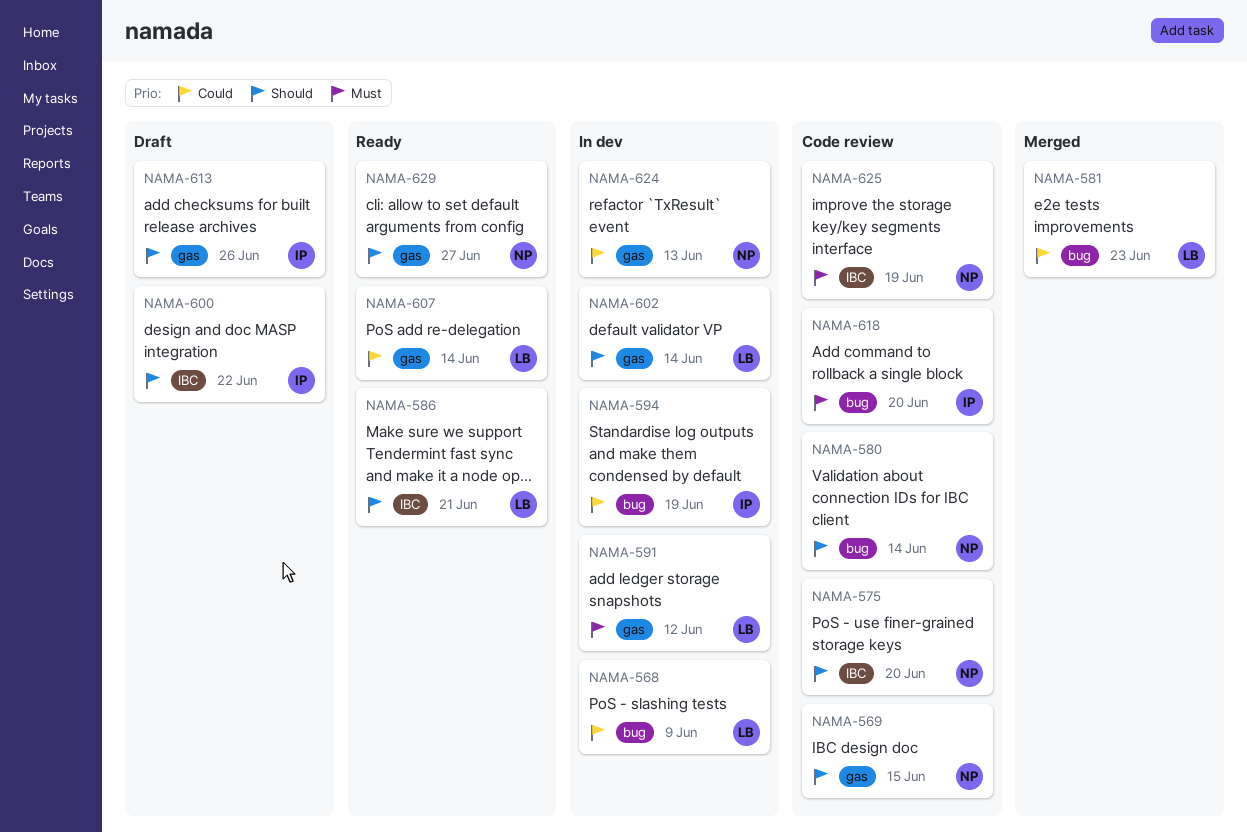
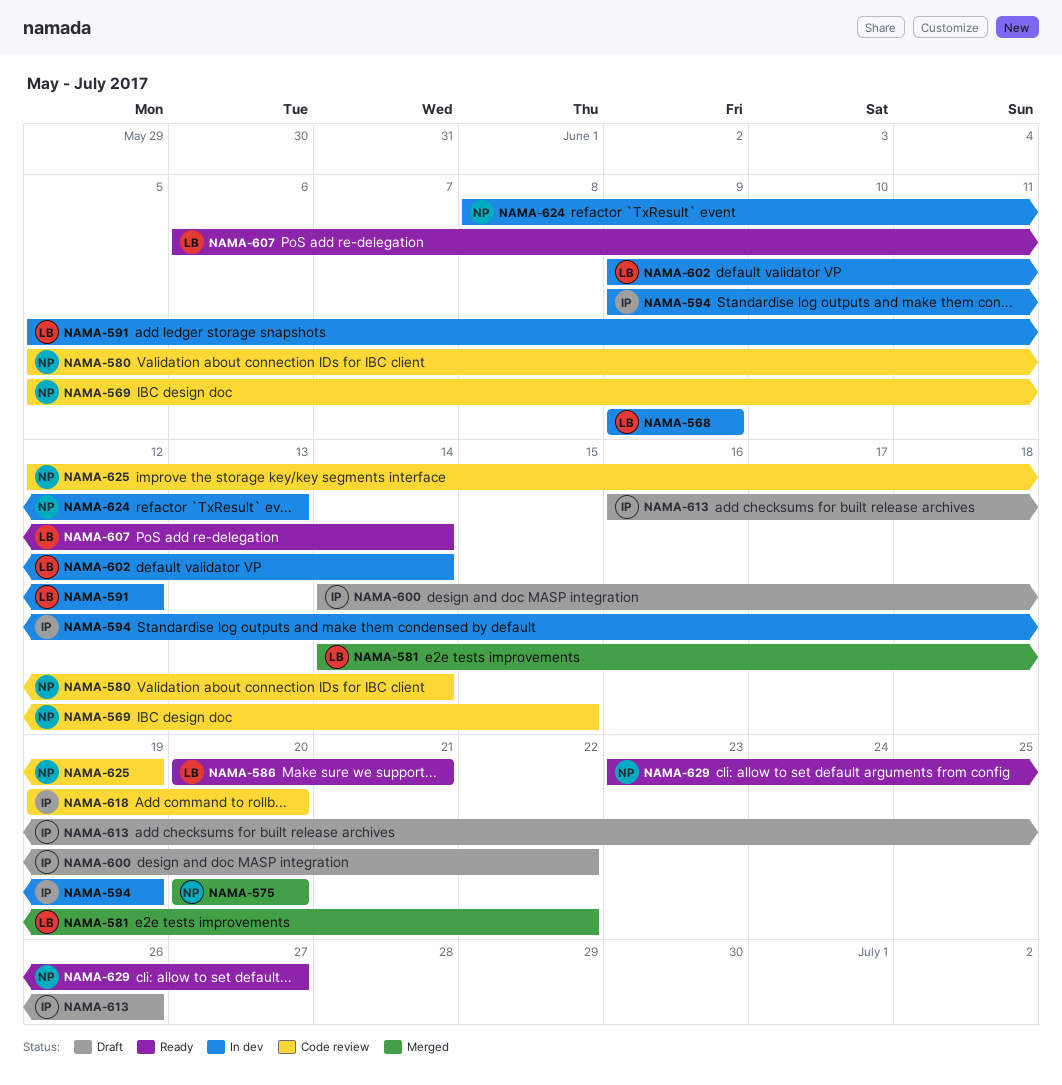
NAMA-575, status: Code review -> Merged
NAMA-581, due: Jun 23 -> Jun 22

